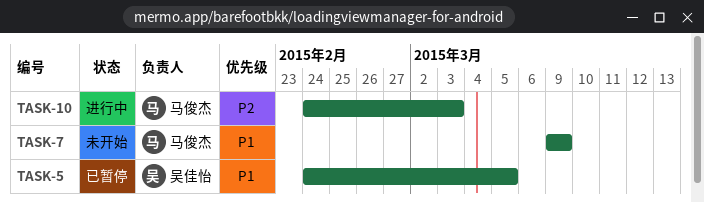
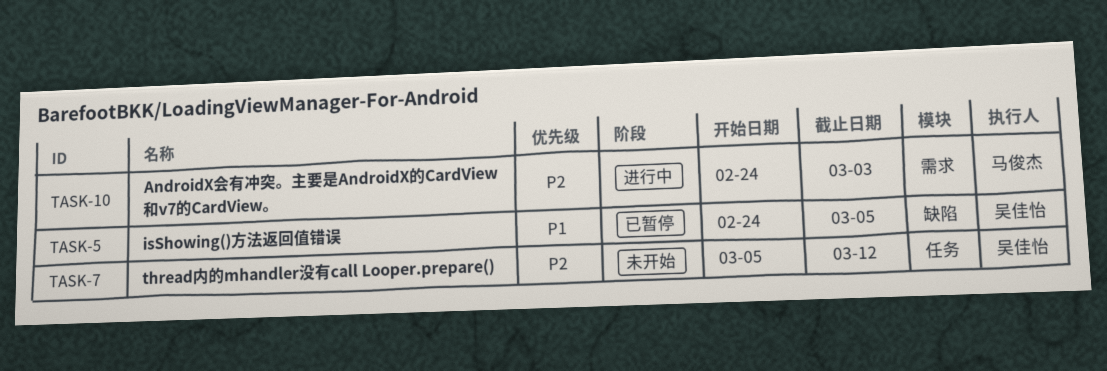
TASK-7, owner: 马俊杰 -> 吴佳怡
TASK-7, priority: P1 -> P2
TASK-7, start: Mar 9 -> Mar 5
TASK-7, due: Mar 9 -> Mar 12

